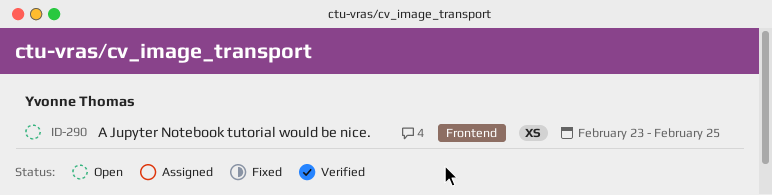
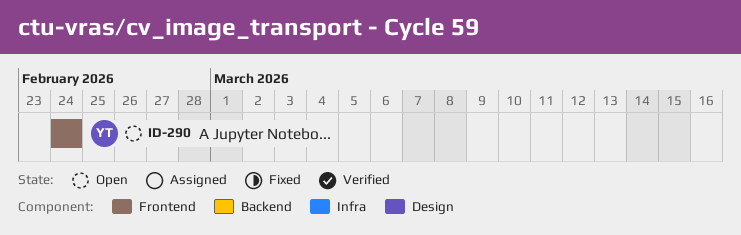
ID-290, start: Feb 23 -> Feb 24
ID-290, due: Feb 25 -> Feb 24

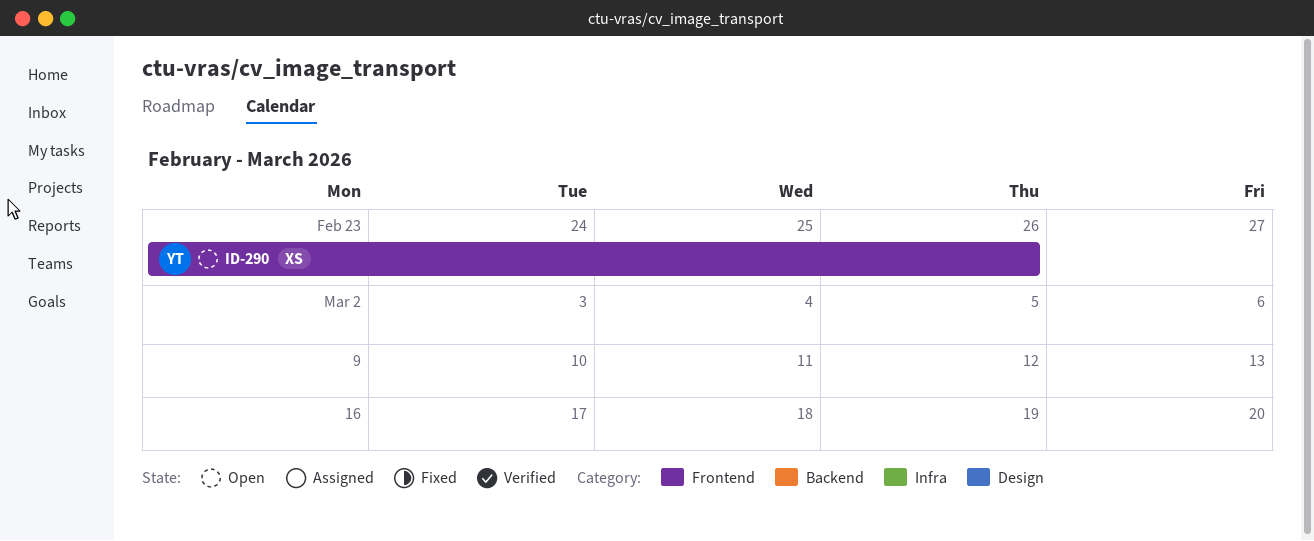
ID-290, start: Feb 24 -> Feb 23
ID-290, due: Feb 24 -> Feb 26

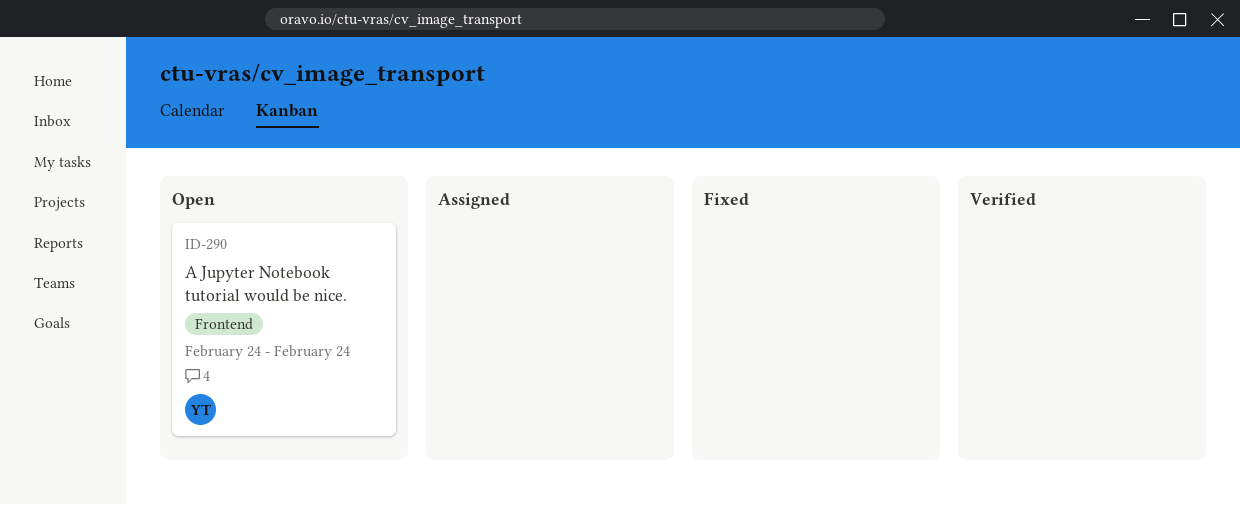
ID-290, start: Feb 23 -> Feb 24
ID-290, due: Feb 26 -> Feb 24

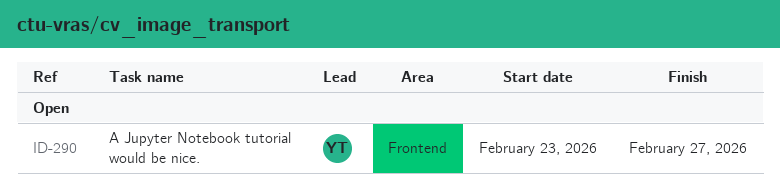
ID-290, start: Feb 24 -> Feb 23
ID-290, due: Feb 24 -> Feb 27

